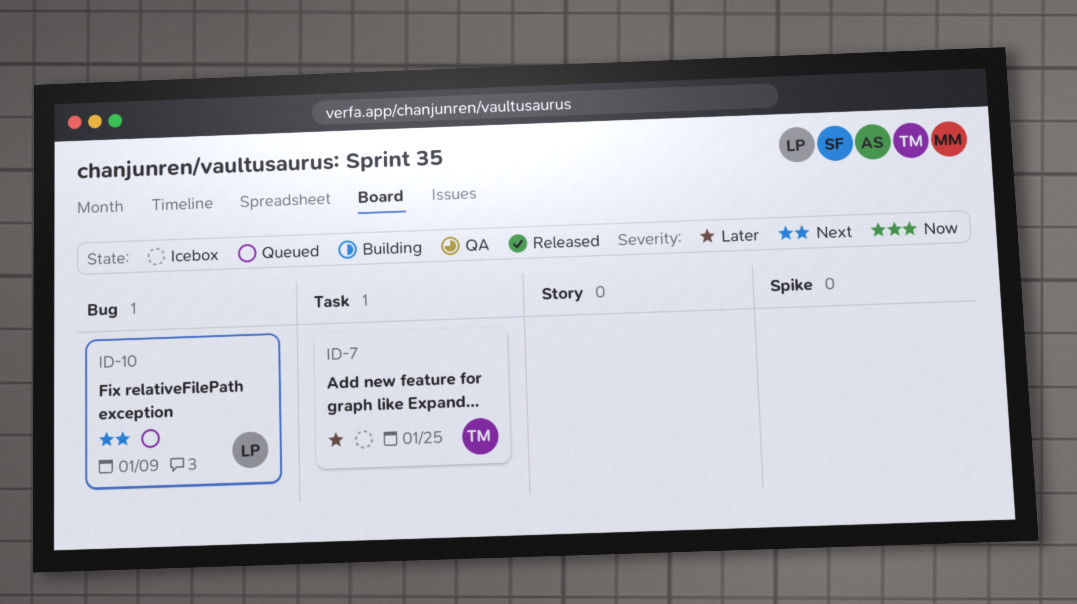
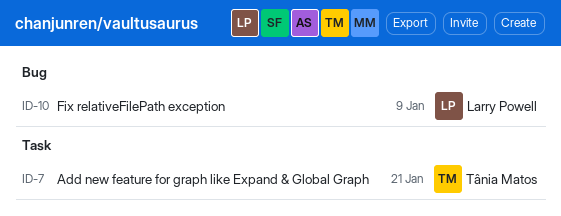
ID-7, due: Jan 25 -> Jan 21

